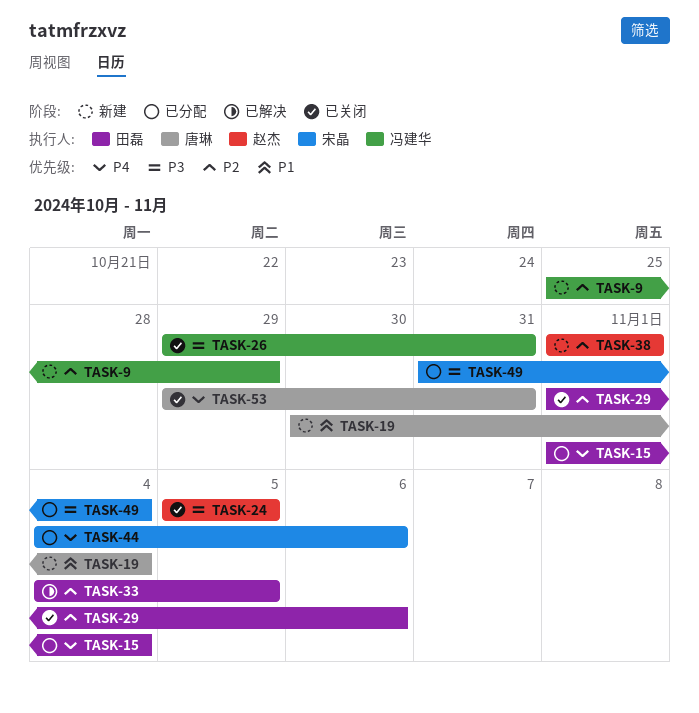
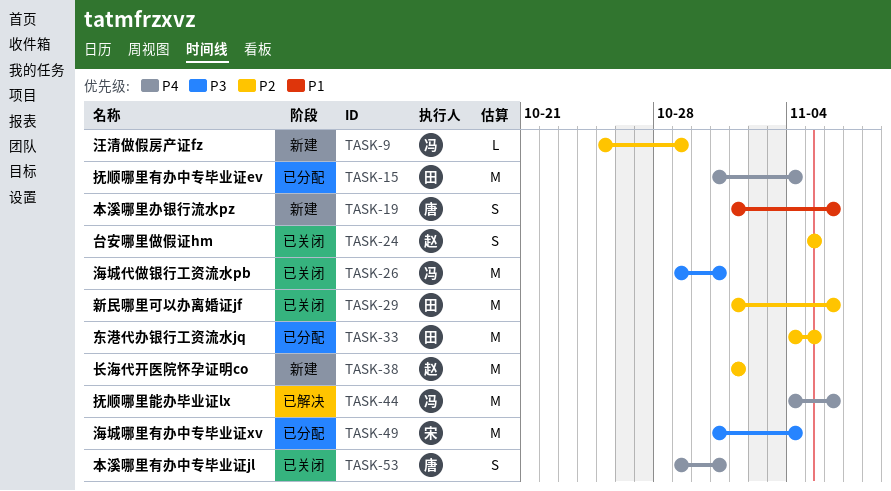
TASK-15, start: Nov 1 -> Oct 31
TASK-19, start: Oct 30 -> Nov 1
TASK-19, due: Nov 4 -> Nov 6
TASK-24, priority: P3 -> P2
TASK-33, status: 已解决 -> 已分配
TASK-44, status: 已分配 -> 已解决
TASK-44, owner: 宋晶 -> 冯建华

